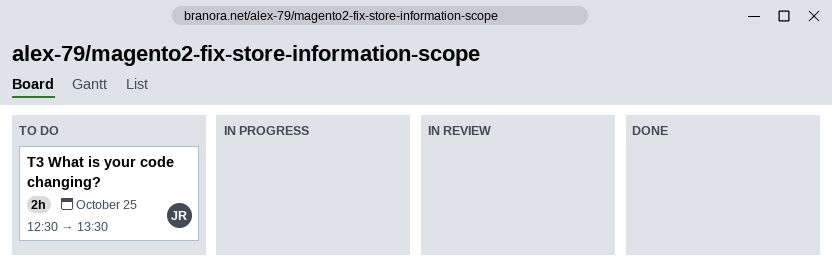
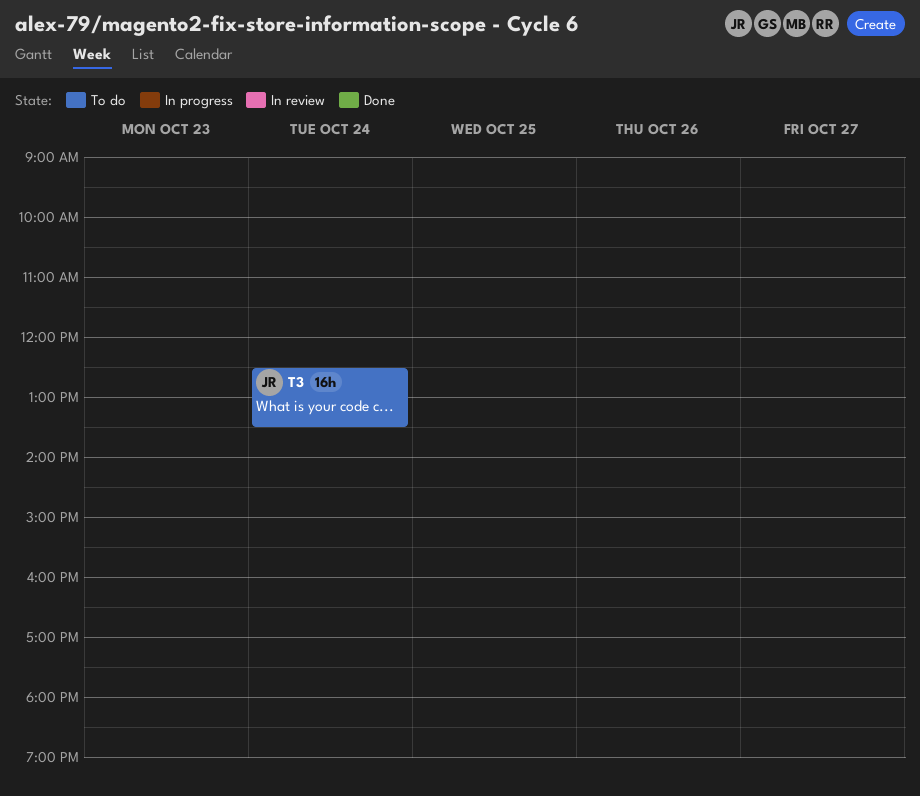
T3, estimate: 2h -> 16h
T3, day: Oct 25 -> Oct 24

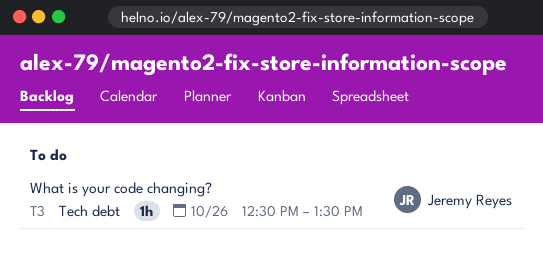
T3, estimate: 16h -> 1h
T3, day: Oct 24 -> Oct 26

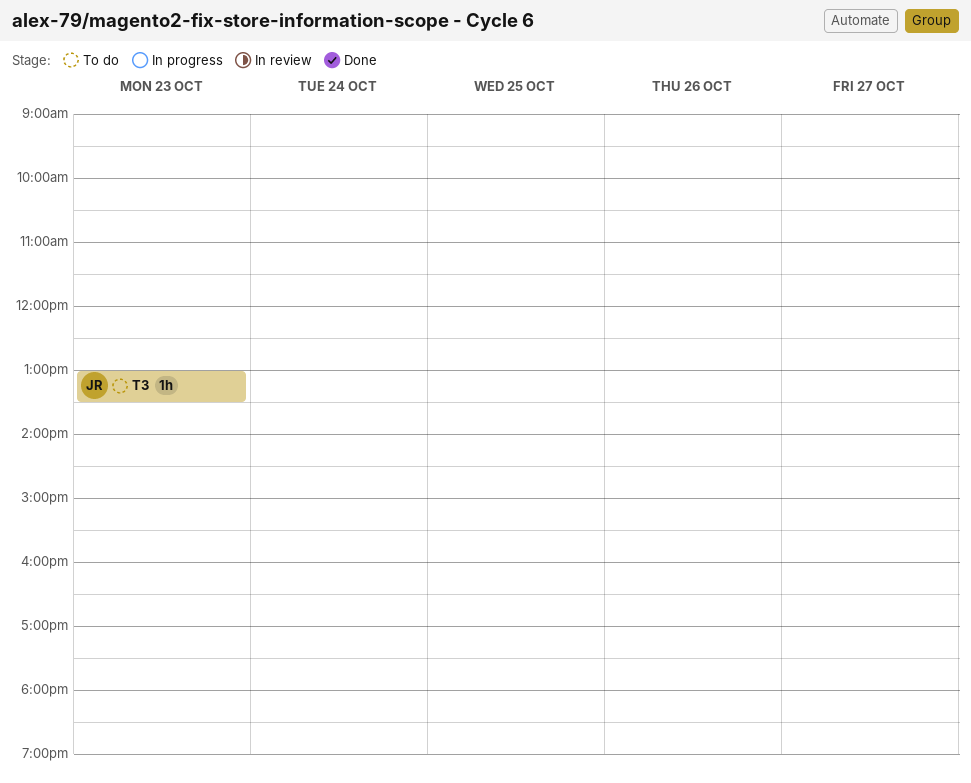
T3, day: Oct 26 -> Oct 23
T3, begins: 12:30 -> 13:00

